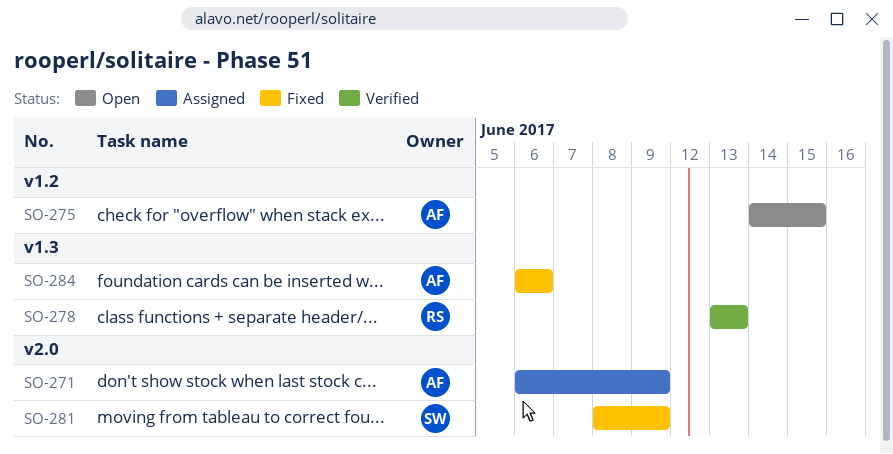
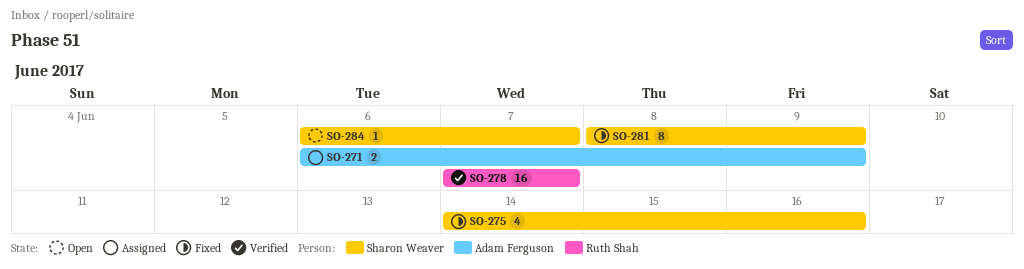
SO-275, status: Open -> Fixed
SO-275, owner: Adam Ferguson -> Sharon Weaver
SO-275, due: Jun 15 -> Jun 16
SO-278, start: Jun 13 -> Jun 7
SO-278, due: Jun 13 -> Jun 7
SO-284, status: Fixed -> Open
SO-284, owner: Adam Ferguson -> Sharon Weaver
SO-284, due: Jun 6 -> Jun 7

